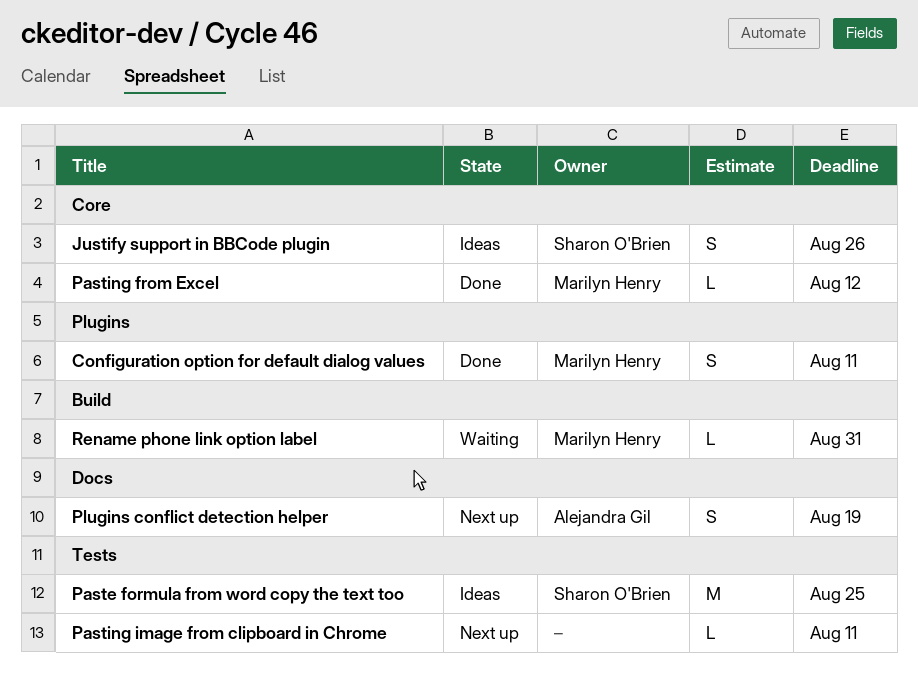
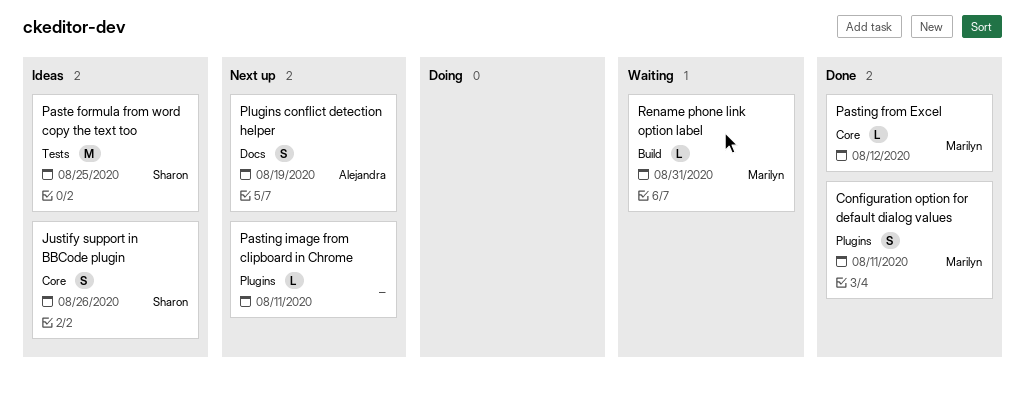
Pasting image from clipboard in Chrome, label: Tests -> Plugins

